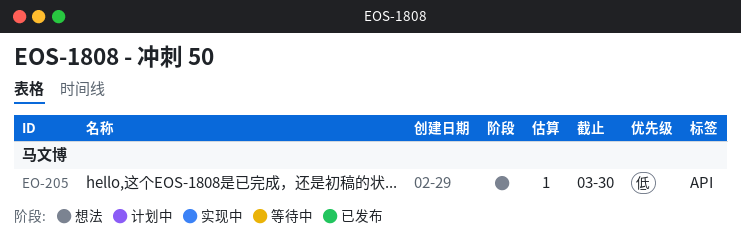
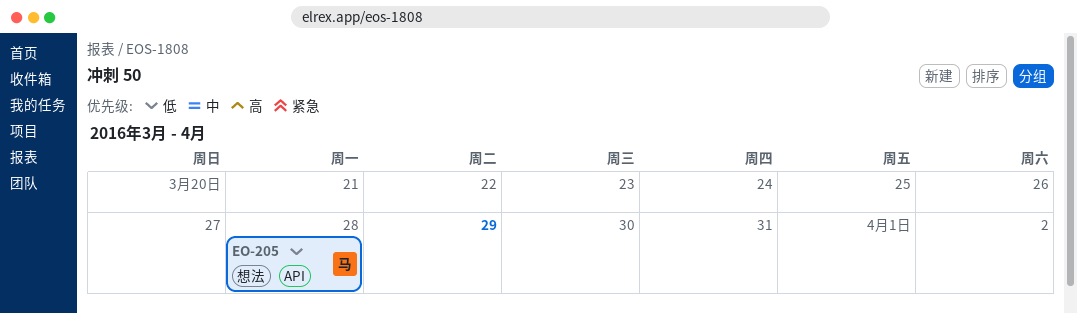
EO-205, due: Mar 30 -> Mar 28

